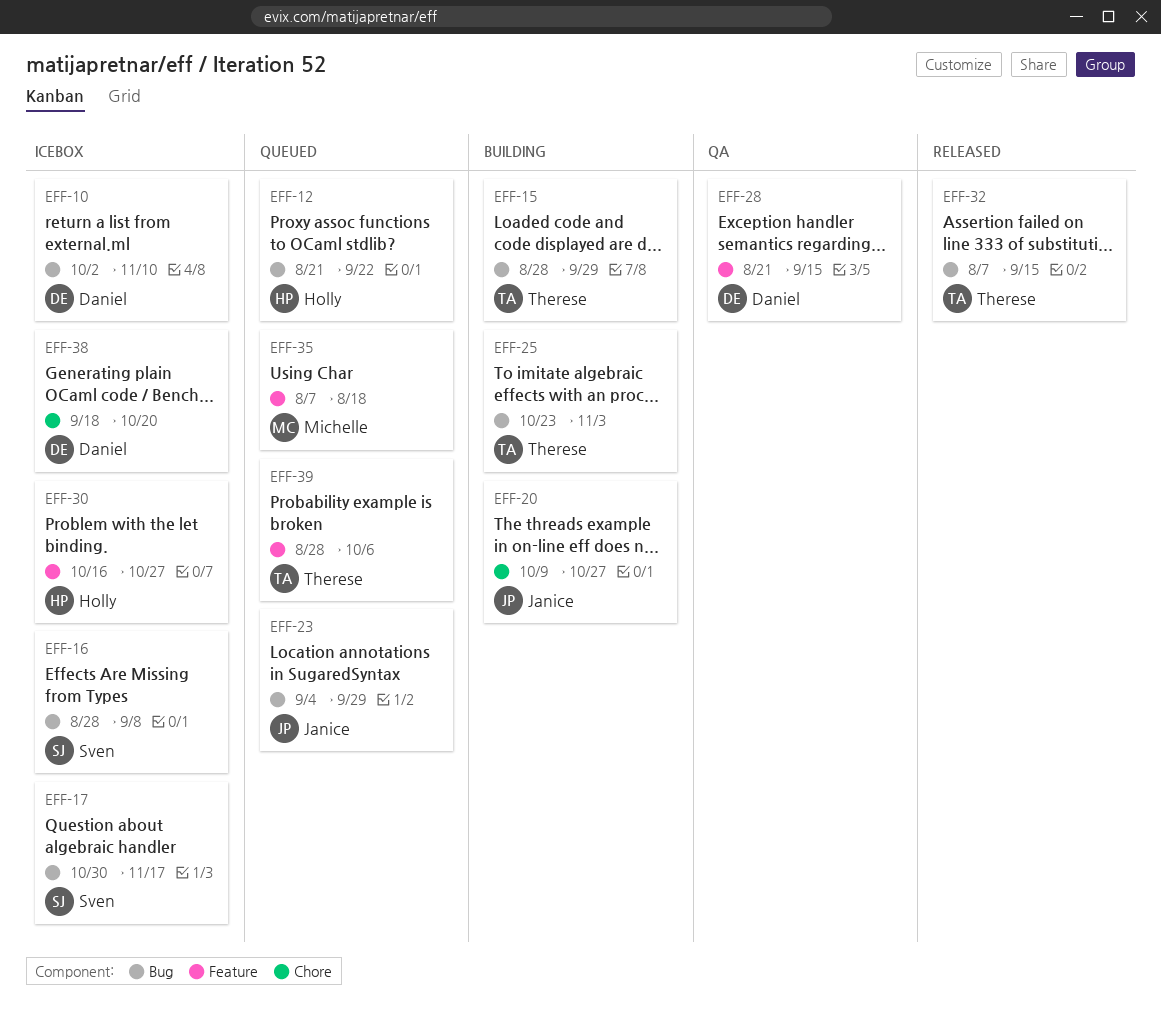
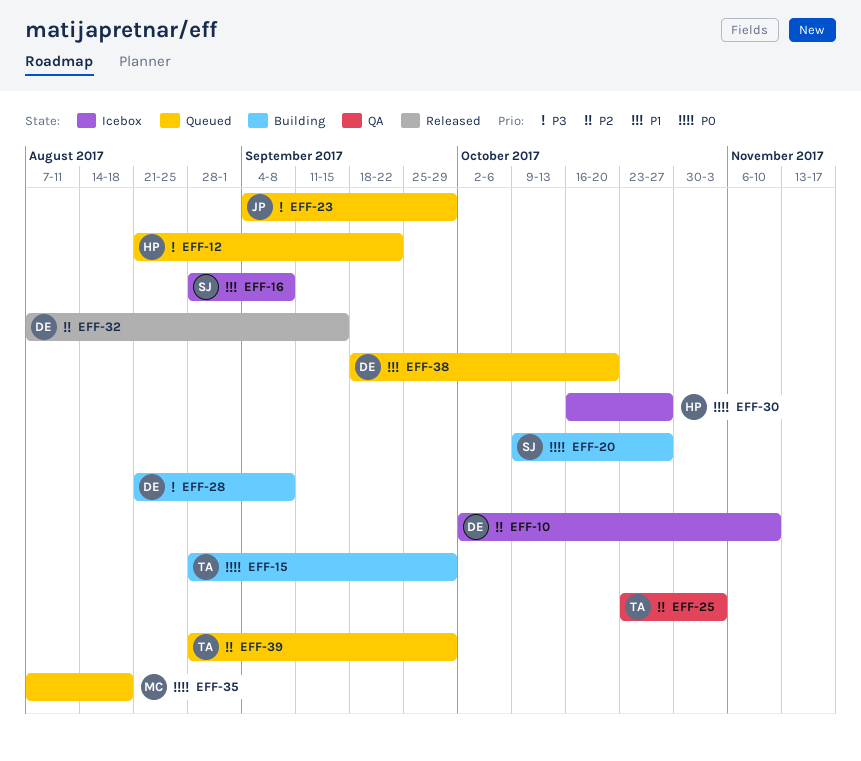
EFF-17: present -> none
EFF-20, owner: Janice -> Sven
EFF-25, status: Building -> QA
EFF-28, status: QA -> Building
EFF-28, due: Sep 15 -> Sep 8
EFF-32, owner: Therese -> Daniel
EFF-38, status: Icebox -> Queued
EFF-39, due: Oct 6 -> Sep 29

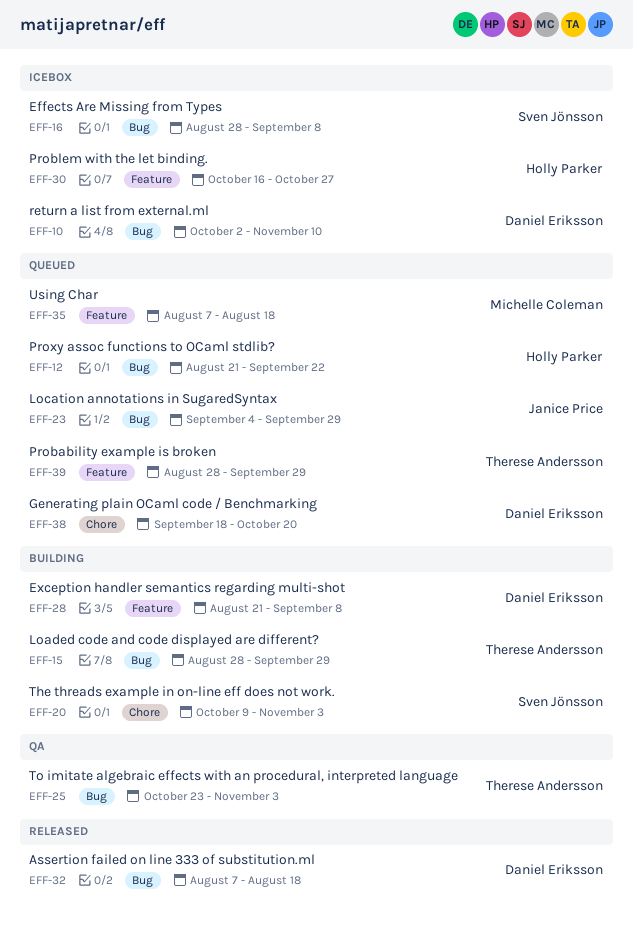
EFF-20, due: Oct 27 -> Nov 3
EFF-32, due: Sep 15 -> Aug 18

